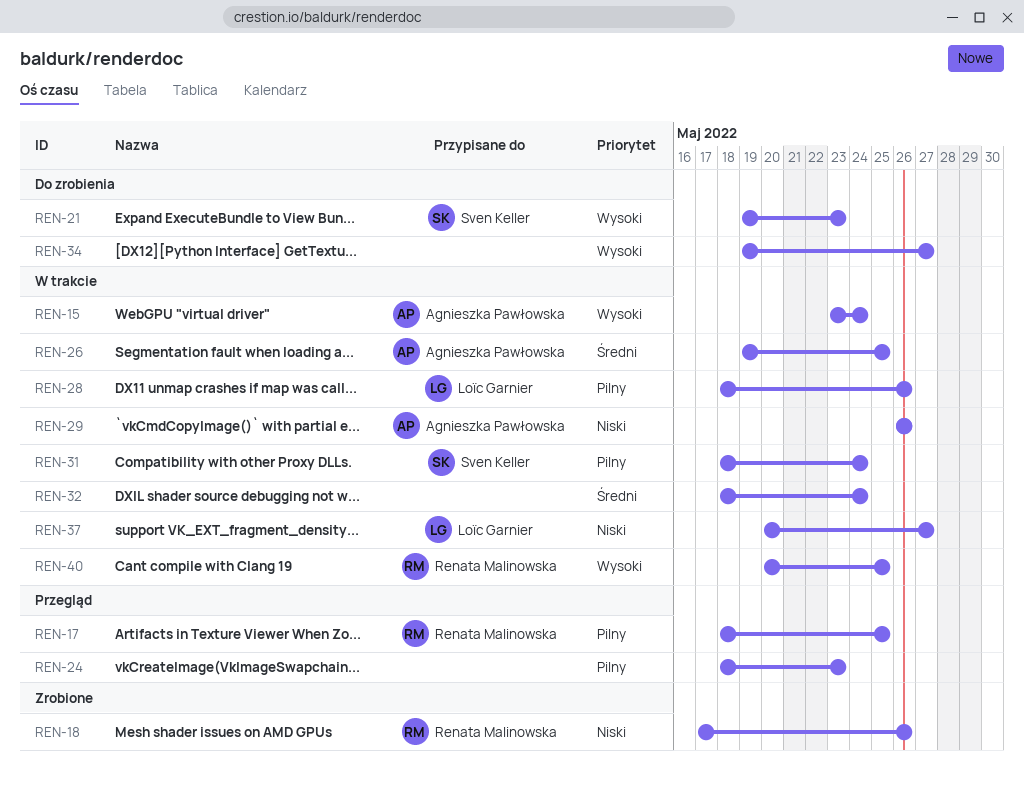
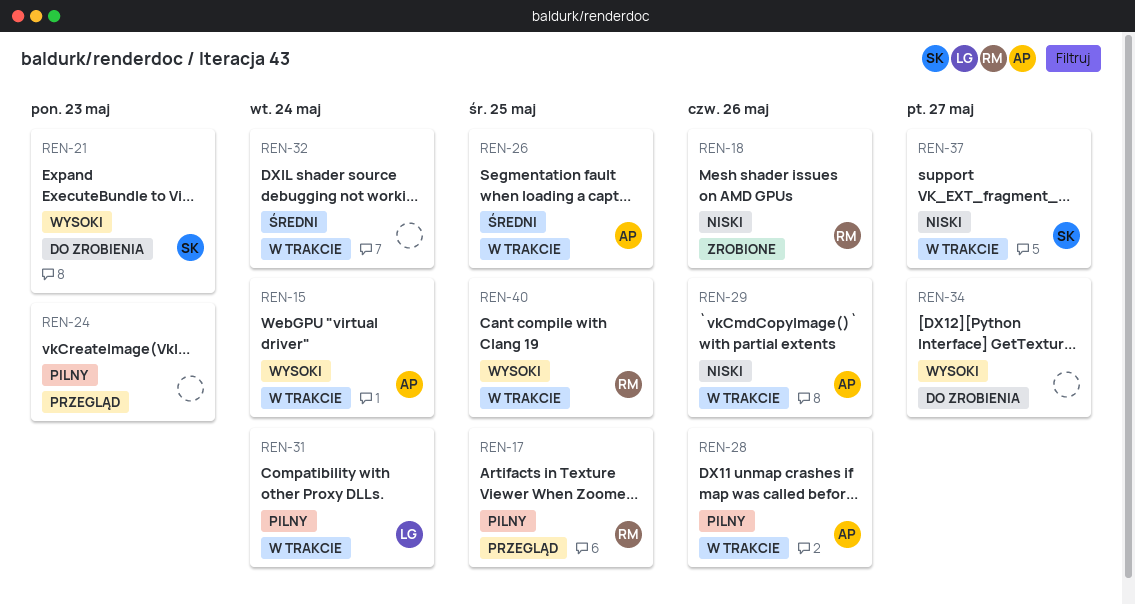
REN-28, owner: Loïc Garnier -> Agnieszka Pawłowska
REN-31, owner: Sven Keller -> Loïc Garnier
REN-37, owner: Loïc Garnier -> Sven Keller

